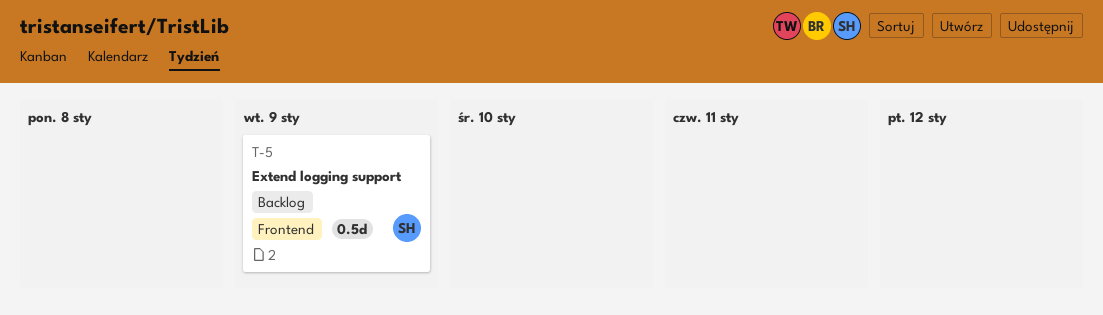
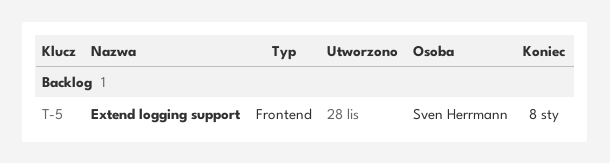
T-5, due: Jan 9 -> Jan 8

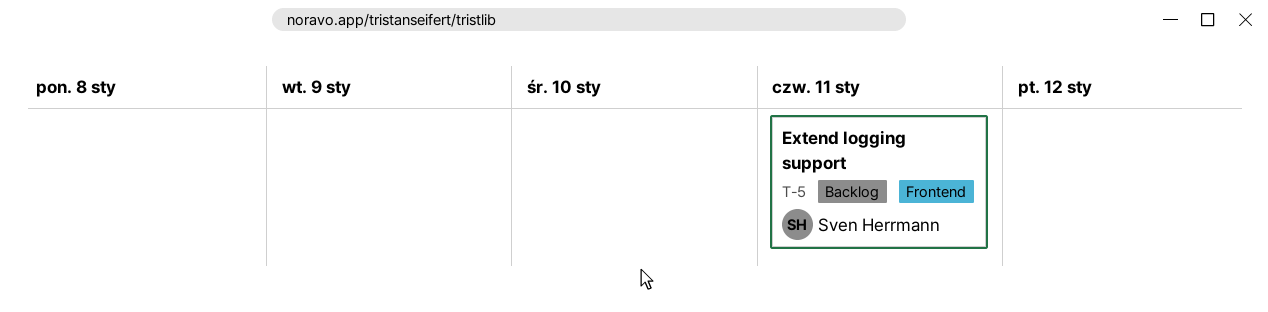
T-5, due: Jan 8 -> Jan 11

